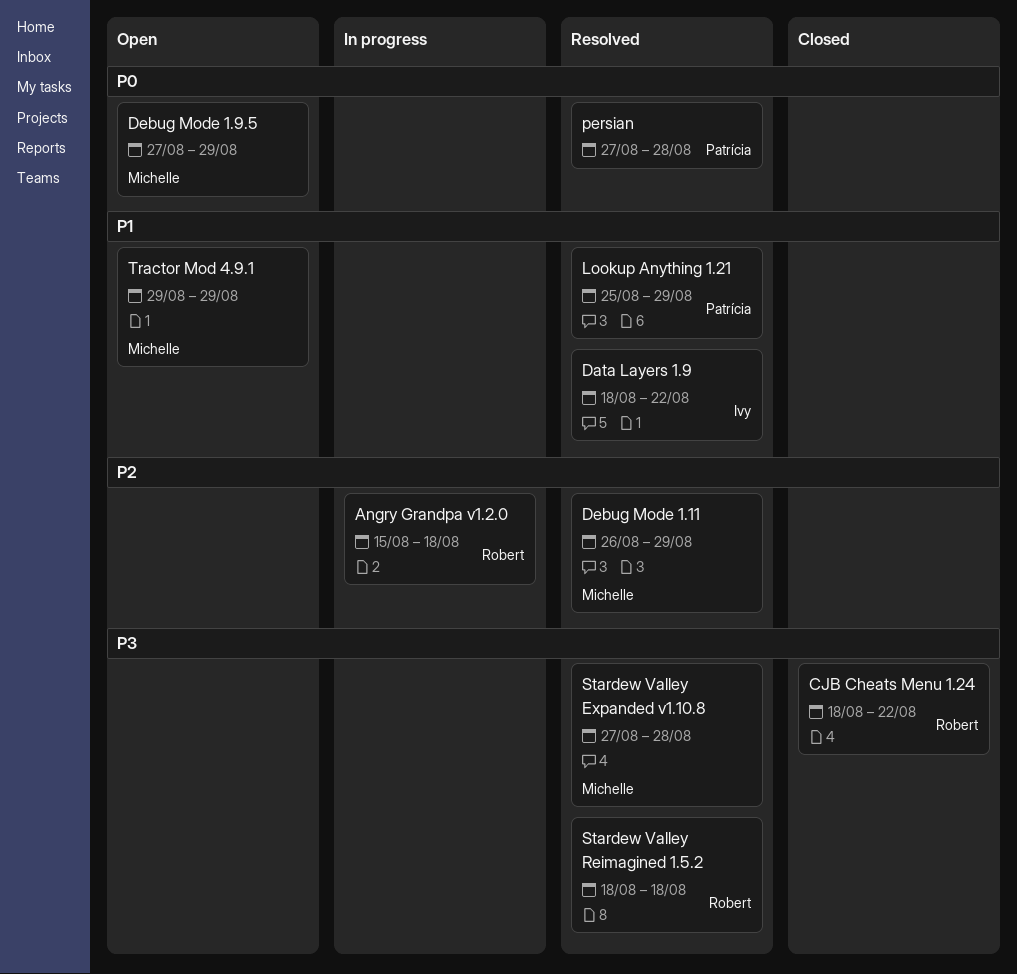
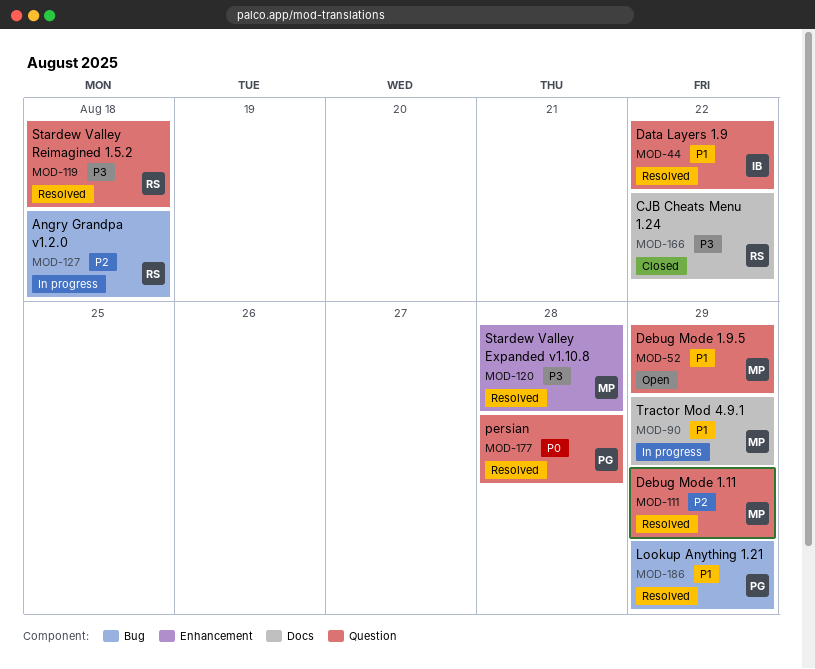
Debug Mode 1.9.5, priority: P0 -> P1
Tractor Mod 4.9.1, status: Open -> In progress

